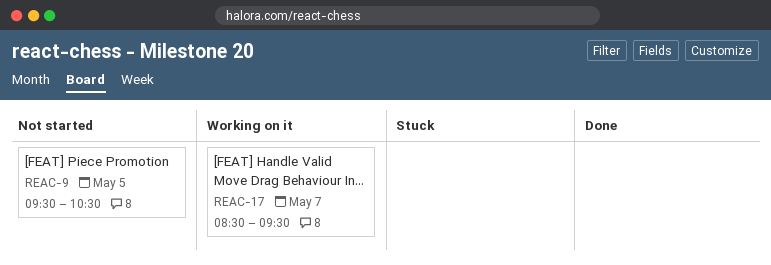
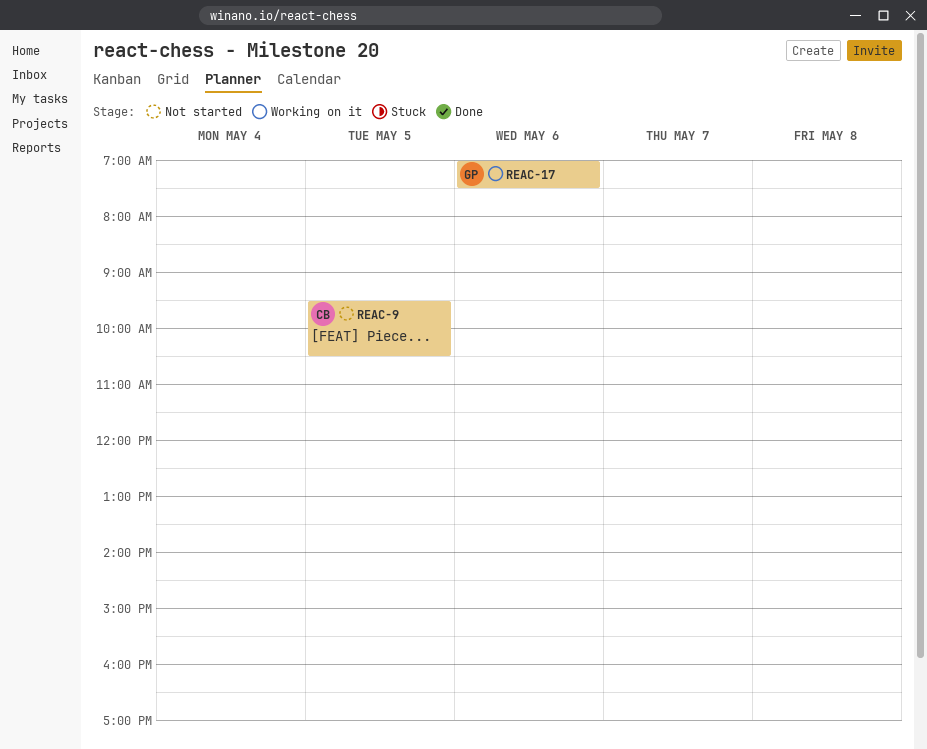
REAC-17, day: May 7 -> May 6
REAC-17, begins: 08:30 -> 07:00
REAC-17, ends: 09:30 -> 07:30

